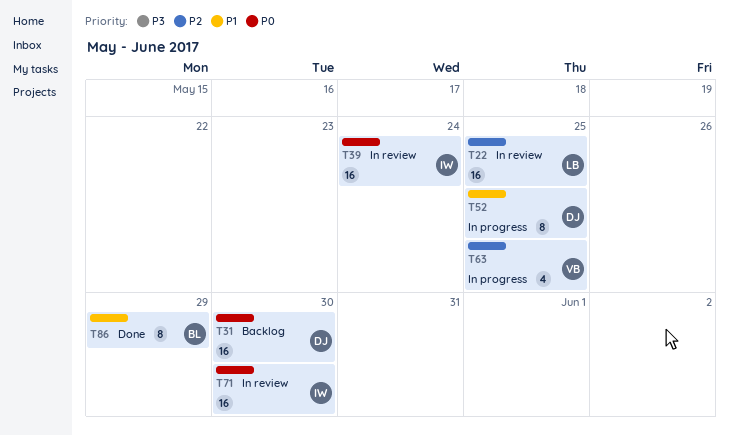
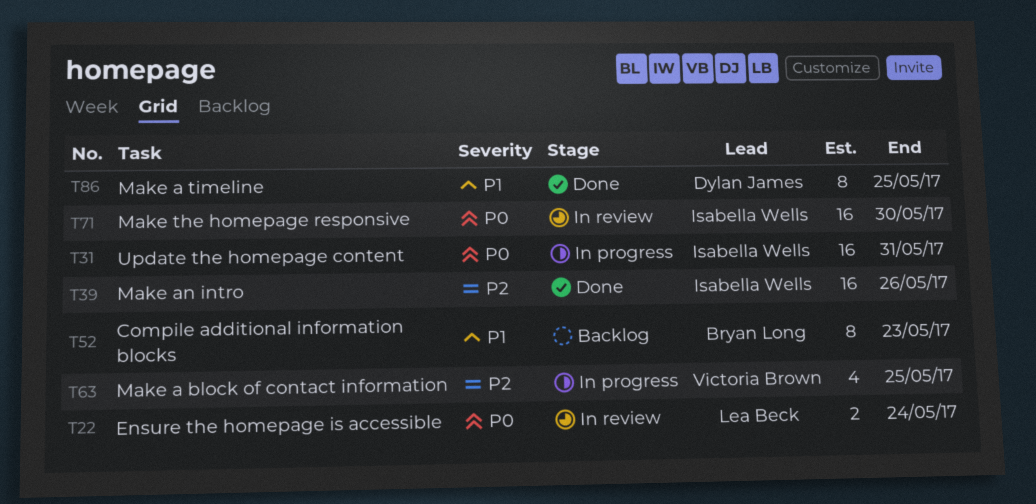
T22, priority: P2 -> P0
T22, estimate: 16 -> 2
T22, due: May 25 -> May 24
T31, status: Backlog -> In progress
T31, owner: Dylan James -> Isabella Wells
T31, due: May 30 -> May 31
T39, status: In review -> Done
T39, priority: P0 -> P2
T39, due: May 24 -> May 26
T52, status: In progress -> Backlog
T52, owner: Dylan James -> Bryan Long
T52, due: May 25 -> May 23
T86, owner: Bryan Long -> Dylan James
T86, due: May 29 -> May 25

